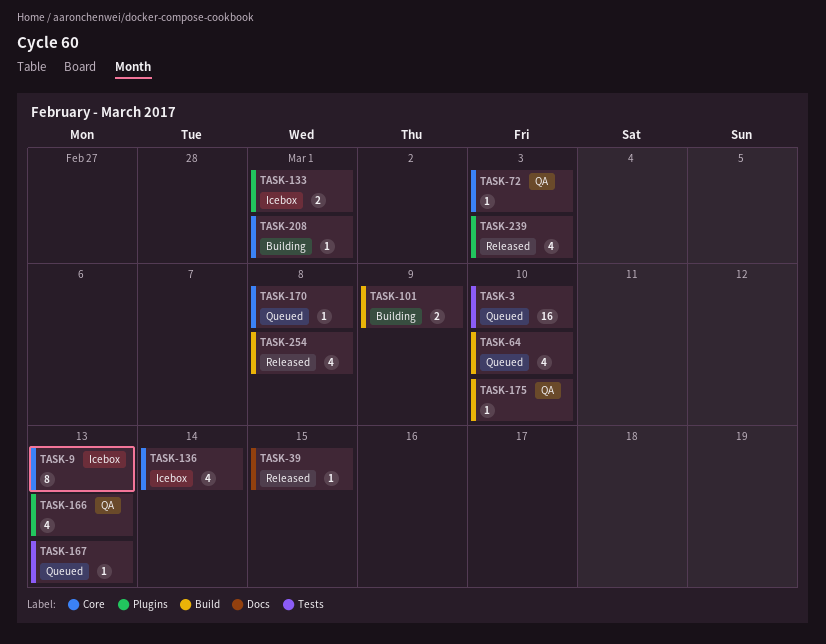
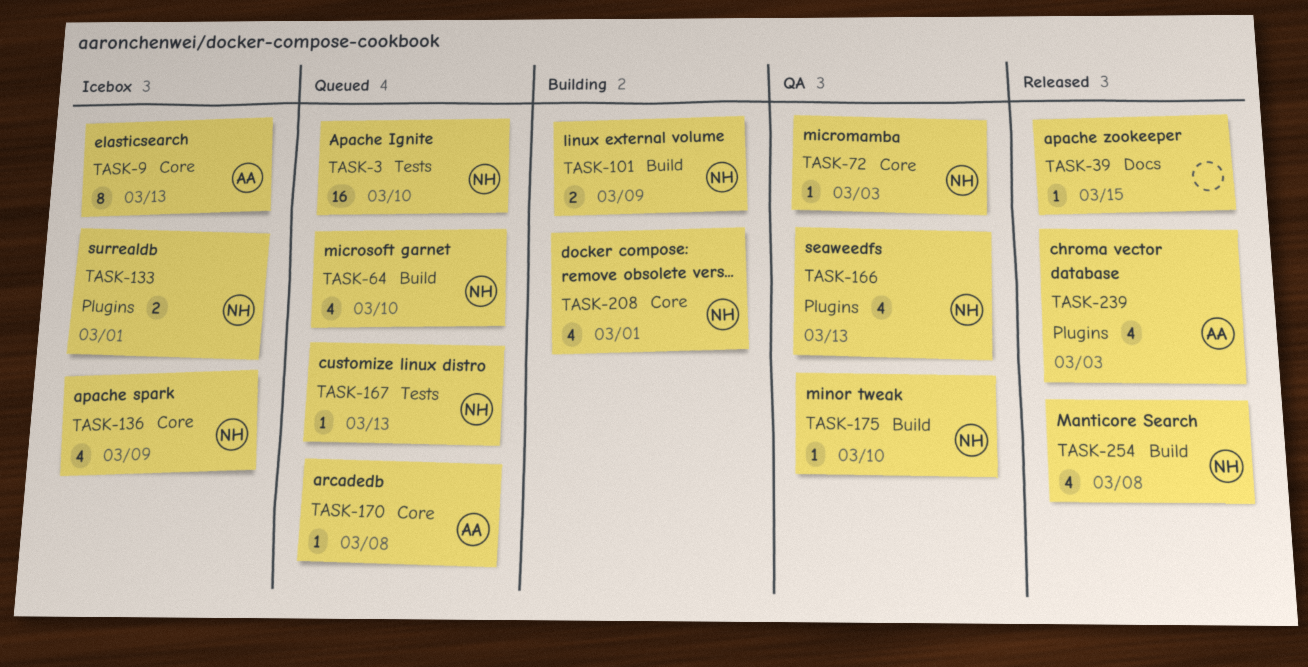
TASK-136, due: Mar 14 -> Mar 9
TASK-208, estimate: 1 -> 4

